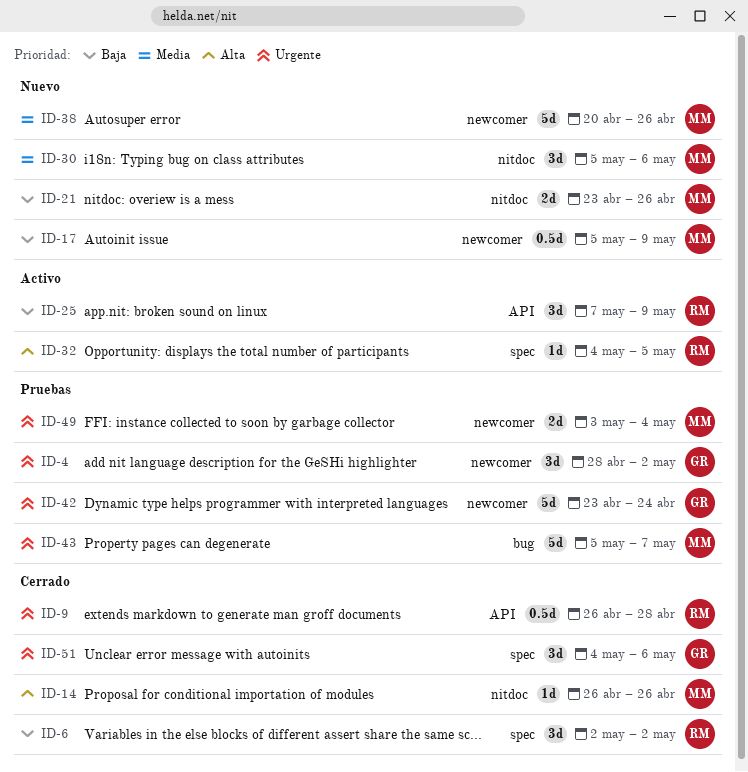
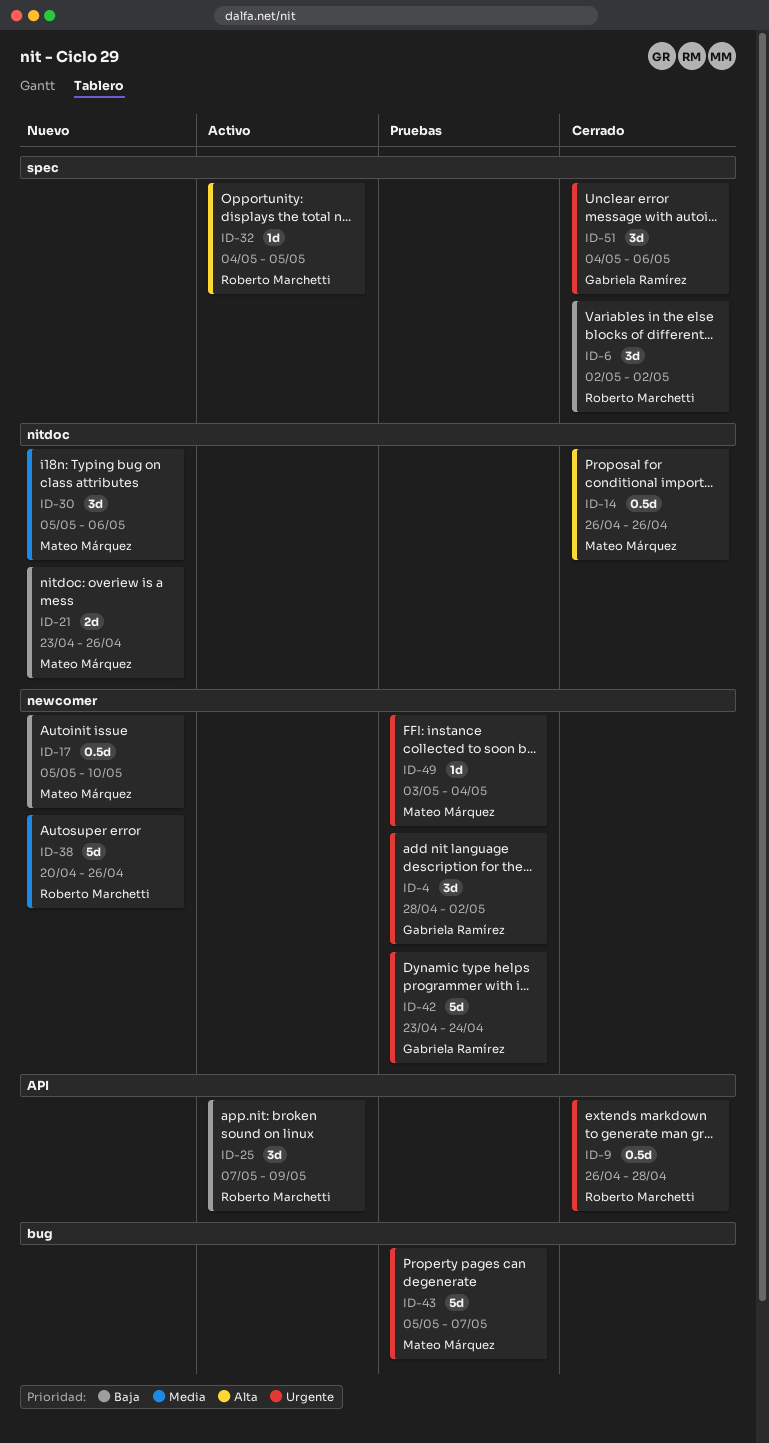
ID-14, estimate: 1d -> 0.5d
ID-17, due: May 9 -> May 10
ID-38, owner: Mateo Márquez -> Roberto Marchetti
ID-49, estimate: 2d -> 1d

